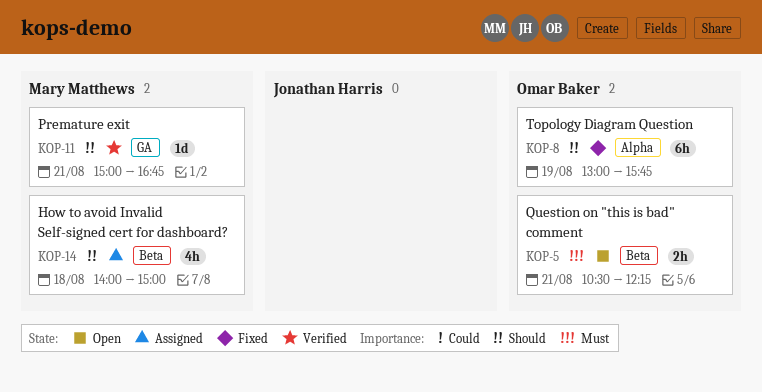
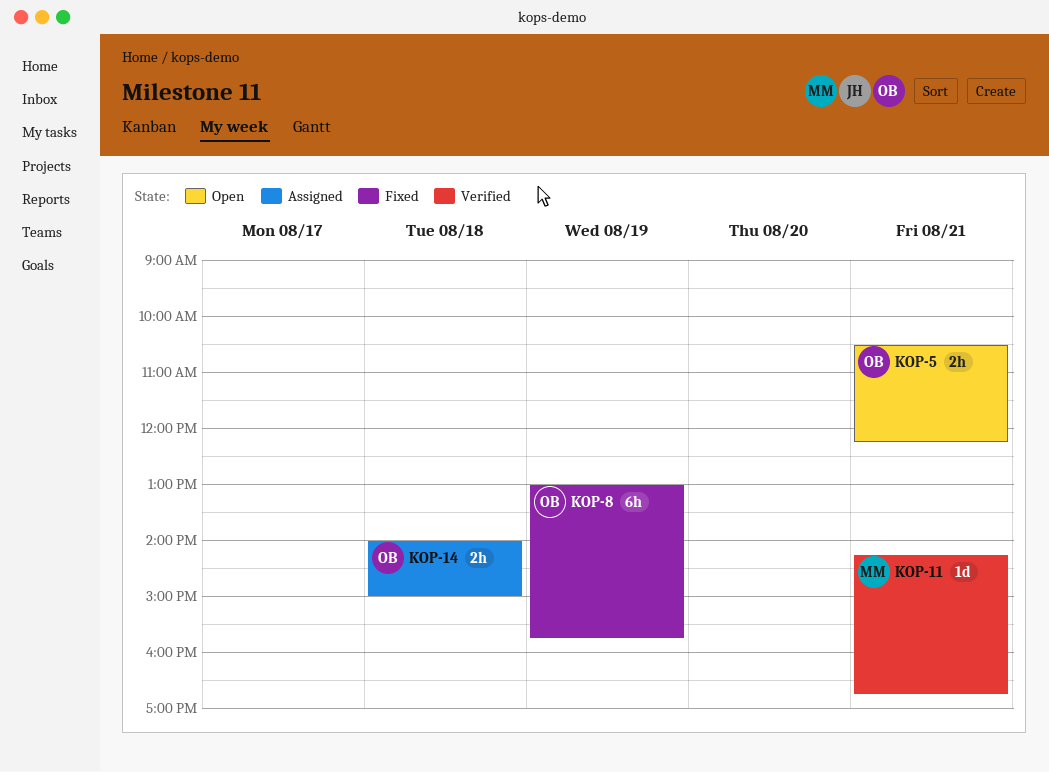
KOP-11, begins: 15:00 -> 14:15
KOP-14, owner: Mary Matthews -> Omar Baker
KOP-14, estimate: 4h -> 2h

